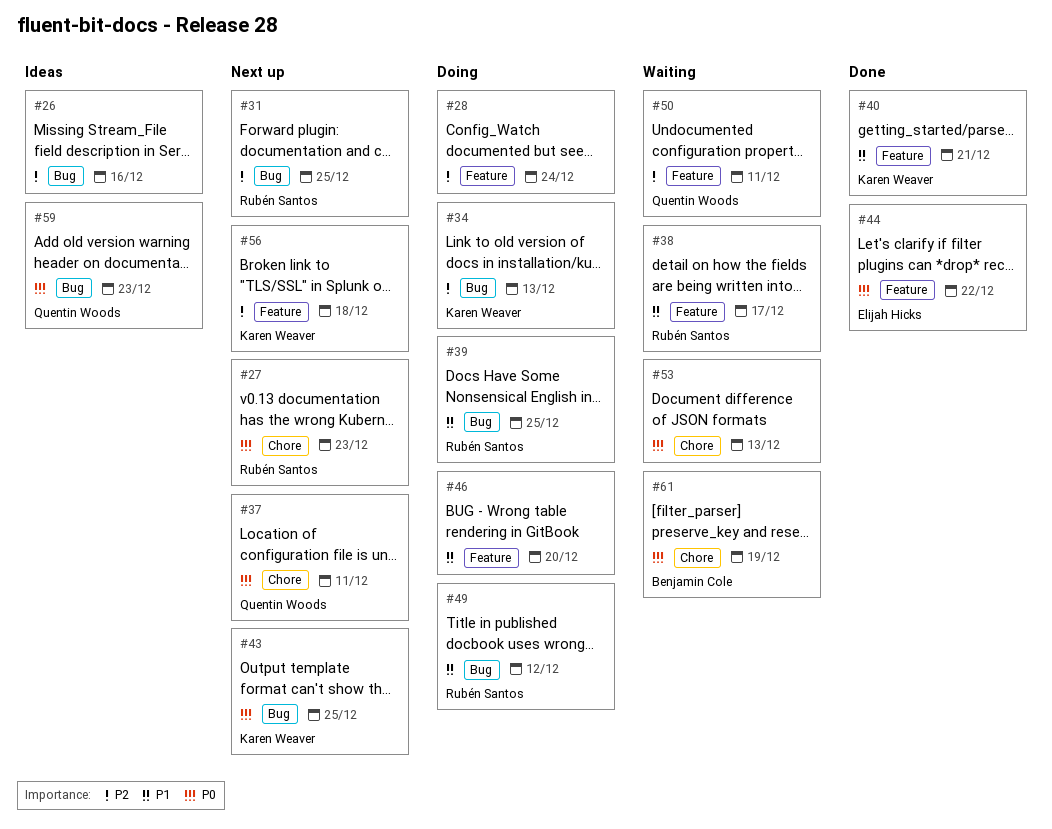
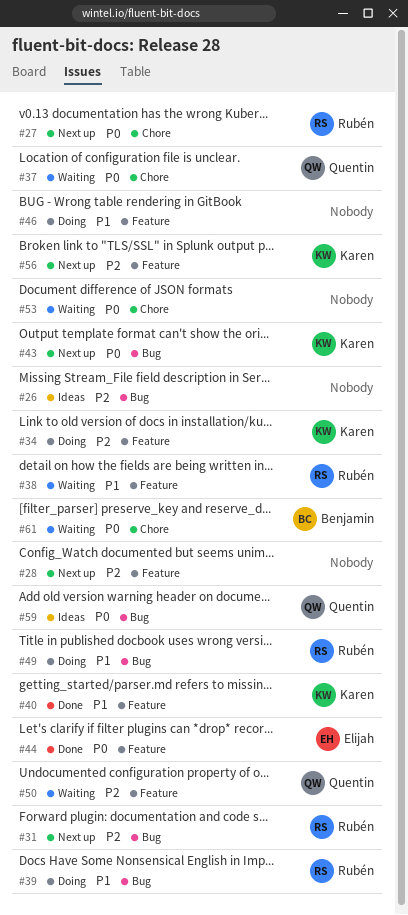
#28, status: Doing -> Next up
#34, label: Bug -> Feature
#37, status: Next up -> Waiting

